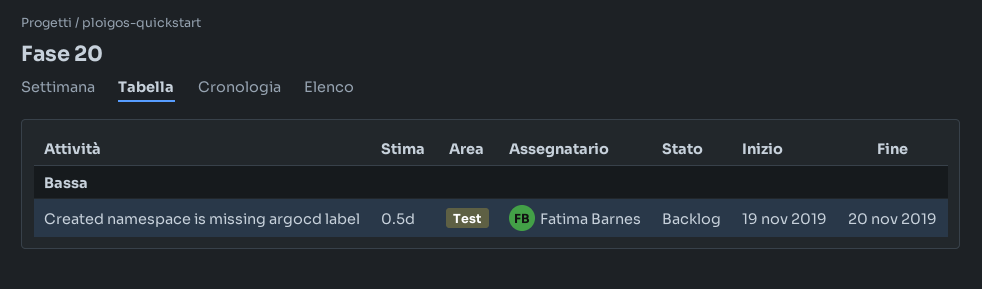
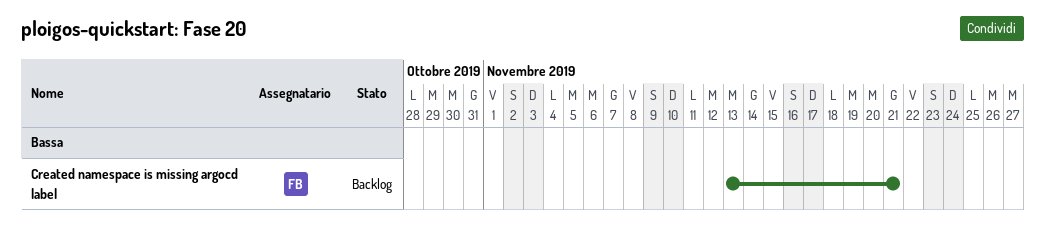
Created namespace is missing argocd label, start: Nov 19 -> Nov 13
Created namespace is missing argocd label, due: Nov 20 -> Nov 21

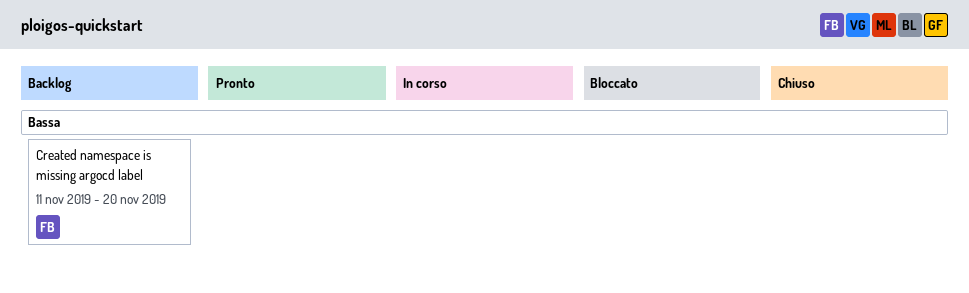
Created namespace is missing argocd label, start: Nov 13 -> Nov 11
Created namespace is missing argocd label, due: Nov 21 -> Nov 20

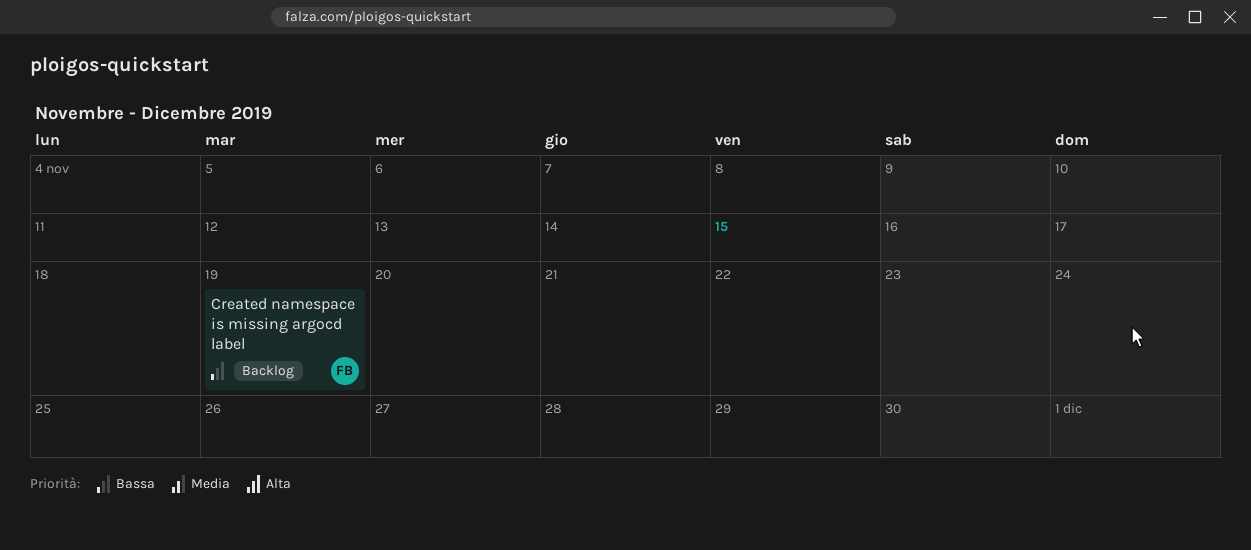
Created namespace is missing argocd label, due: Nov 20 -> Nov 19

